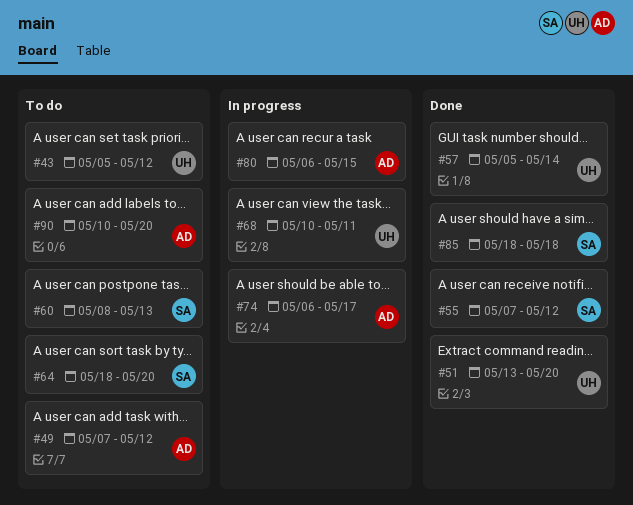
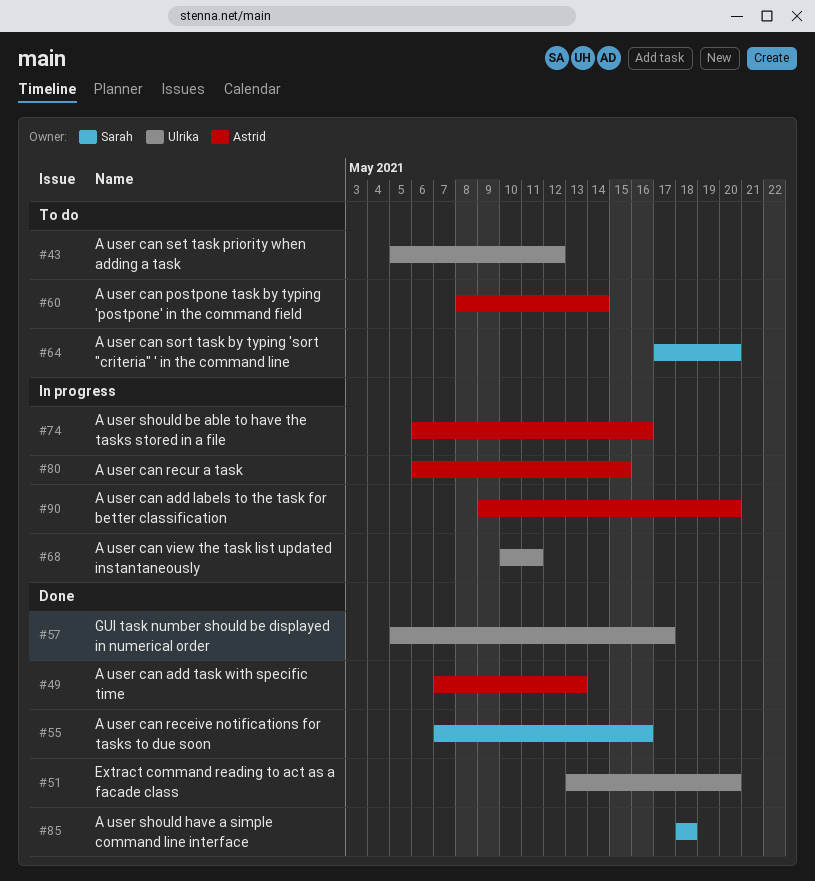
#49, status: To do -> Done
#49, due: May 12 -> May 13
#55, due: May 12 -> May 16
#57, due: May 14 -> May 17
#60, owner: Sarah -> Astrid
#60, due: May 13 -> May 14
#64, start: May 18 -> May 17
#74, due: May 17 -> May 16
#90, status: To do -> In progress
#90, start: May 10 -> May 9

